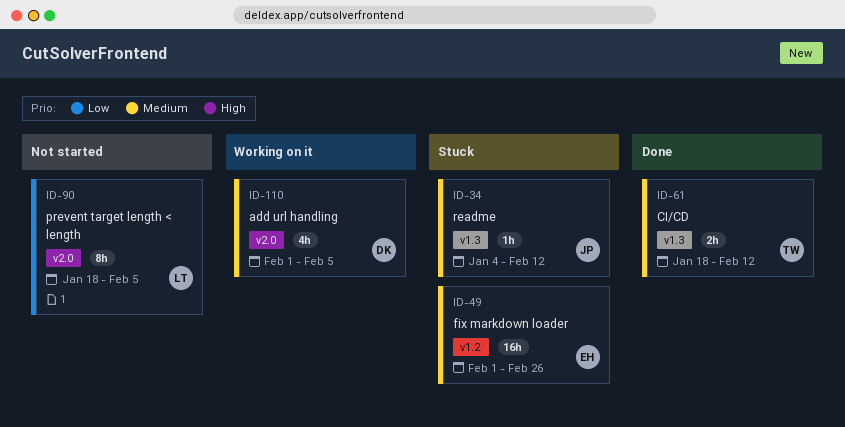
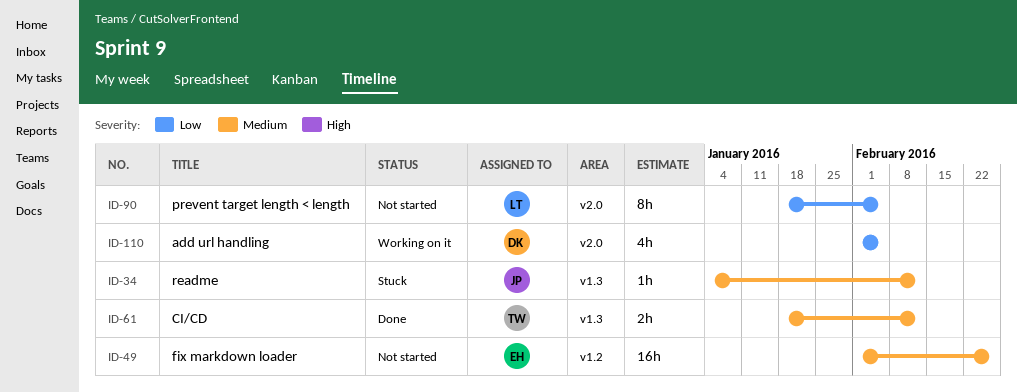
ID-49, status: Stuck -> Not started
ID-110, priority: Medium -> Low

